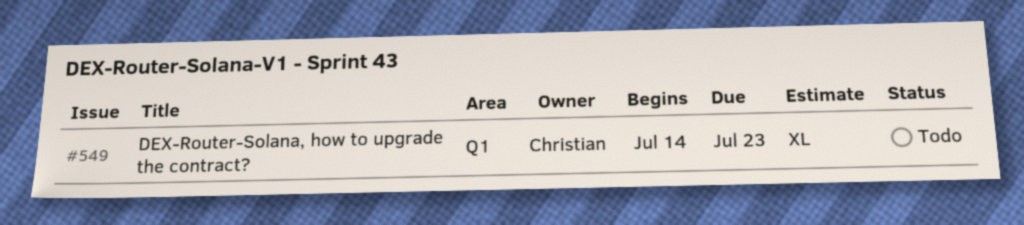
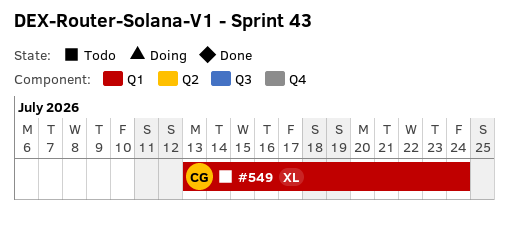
#549, start: Jul 14 -> Jul 13
#549, due: Jul 23 -> Jul 24

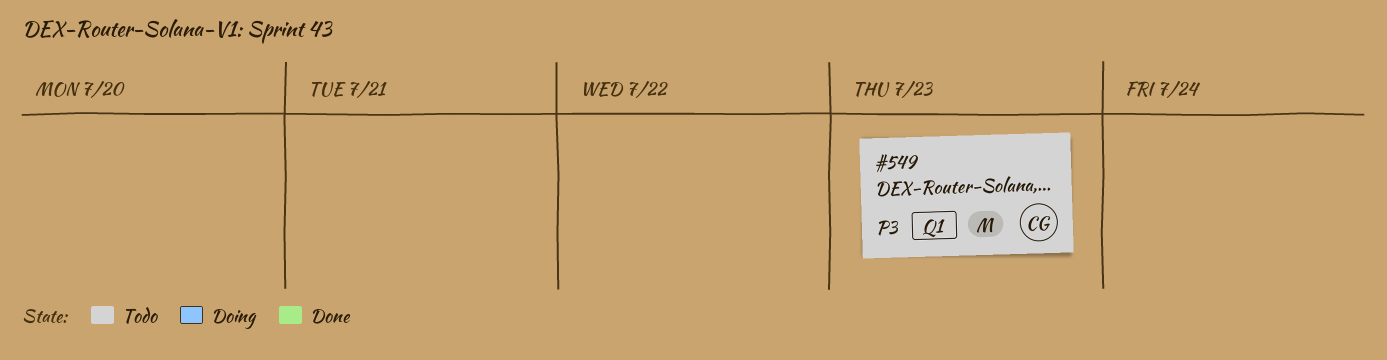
#549, estimate: XL -> M
#549, due: Jul 24 -> Jul 23

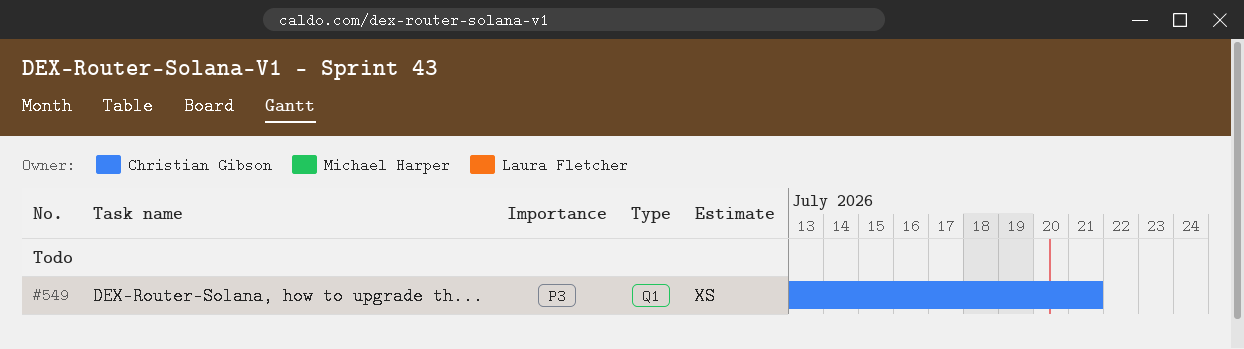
#549, estimate: M -> XS
#549, due: Jul 23 -> Jul 21

